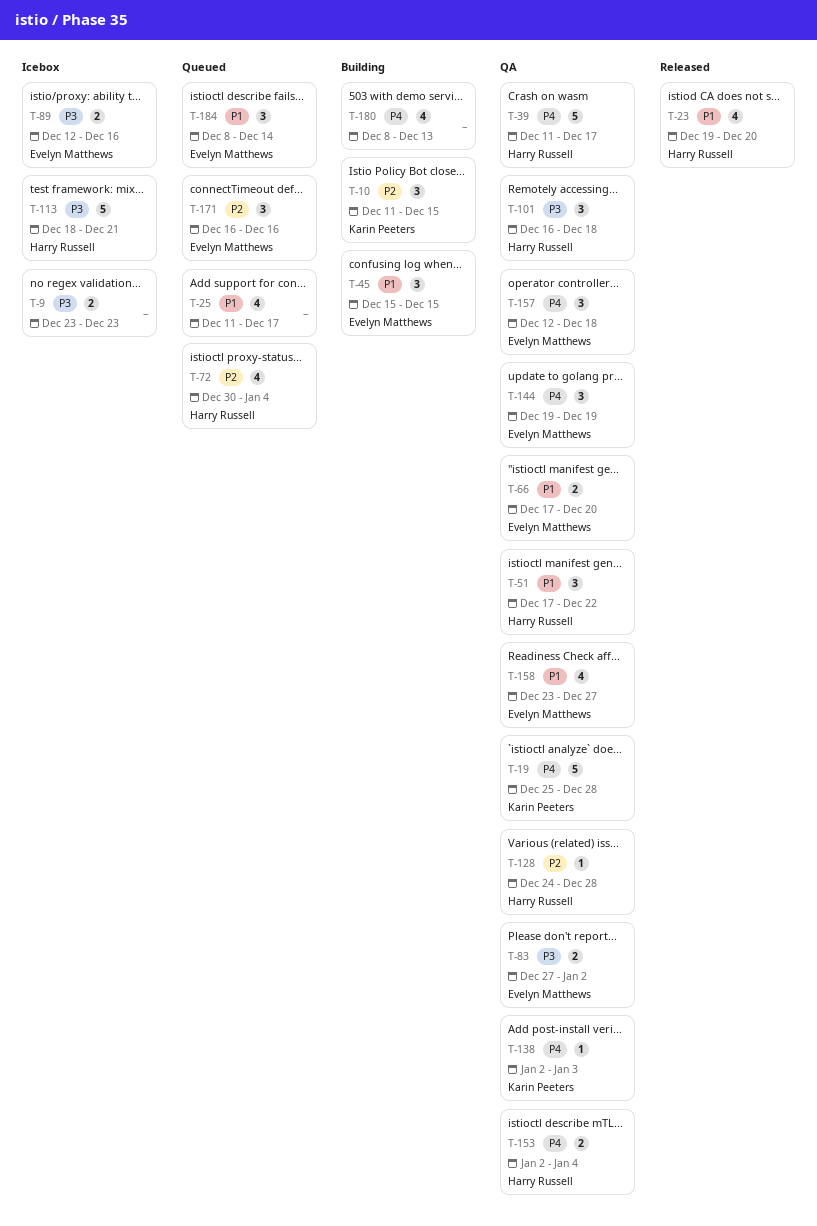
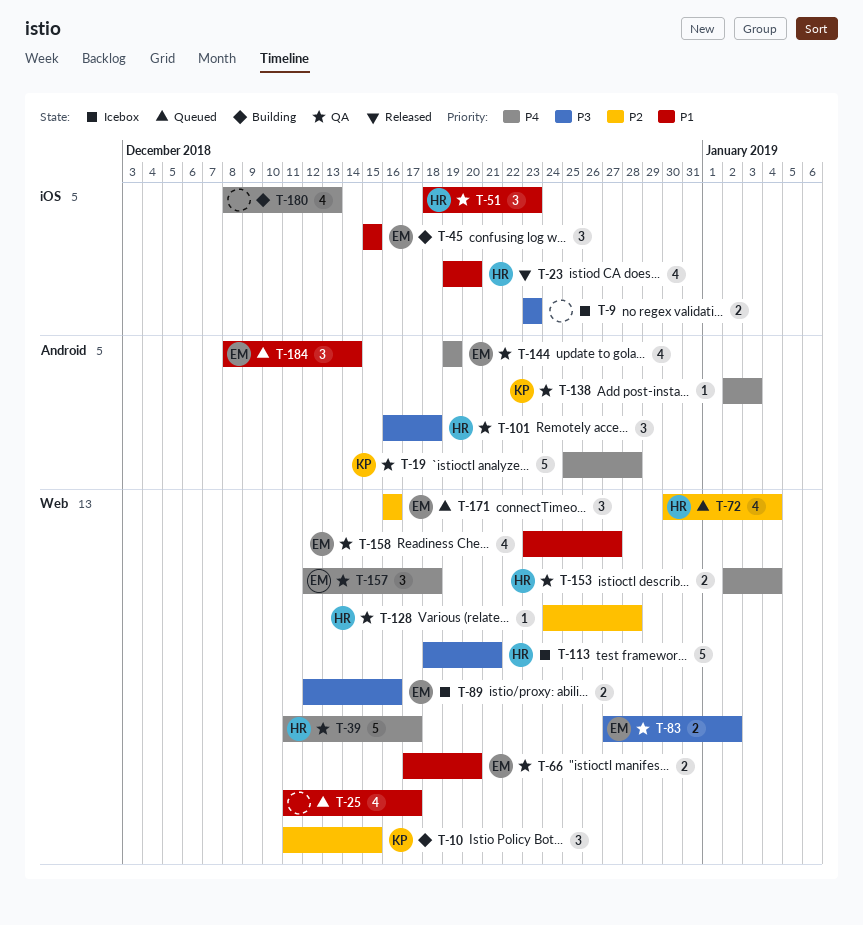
T-51, start: Dec 17 -> Dec 18
T-51, due: Dec 22 -> Dec 23
T-144, estimate: 3 -> 4

